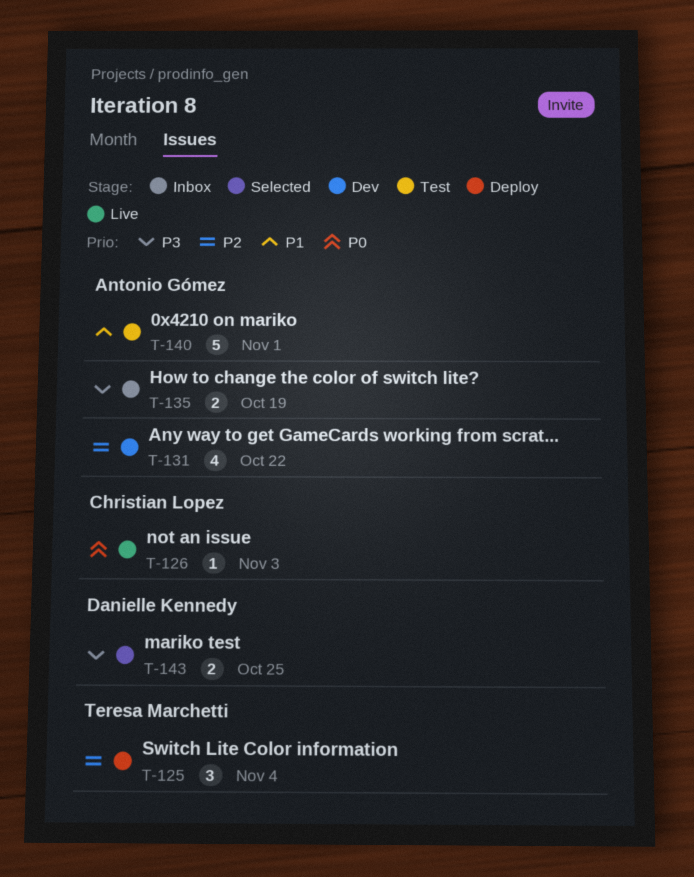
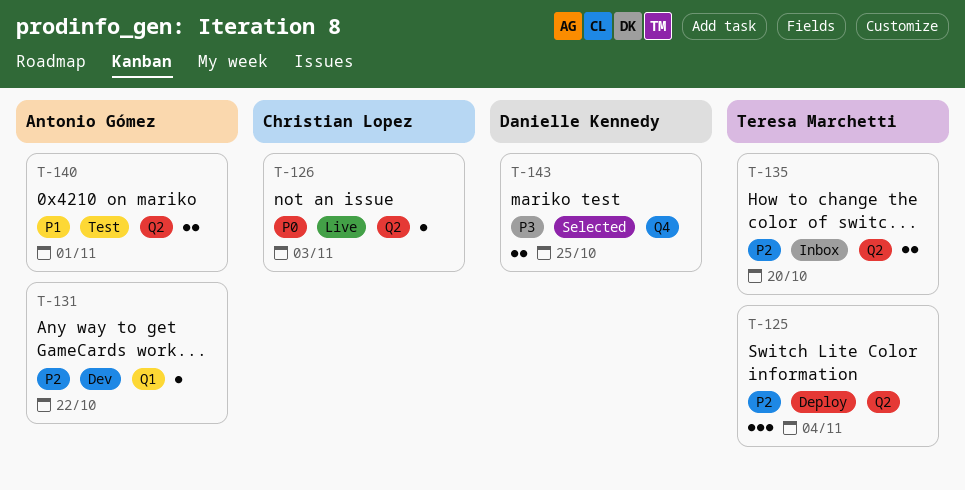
T-131, estimate: 4 -> 1
T-135, owner: Antonio Gómez -> Teresa Marchetti
T-135, priority: P3 -> P2
T-135, due: Oct 19 -> Oct 20
T-140, estimate: 5 -> 2

